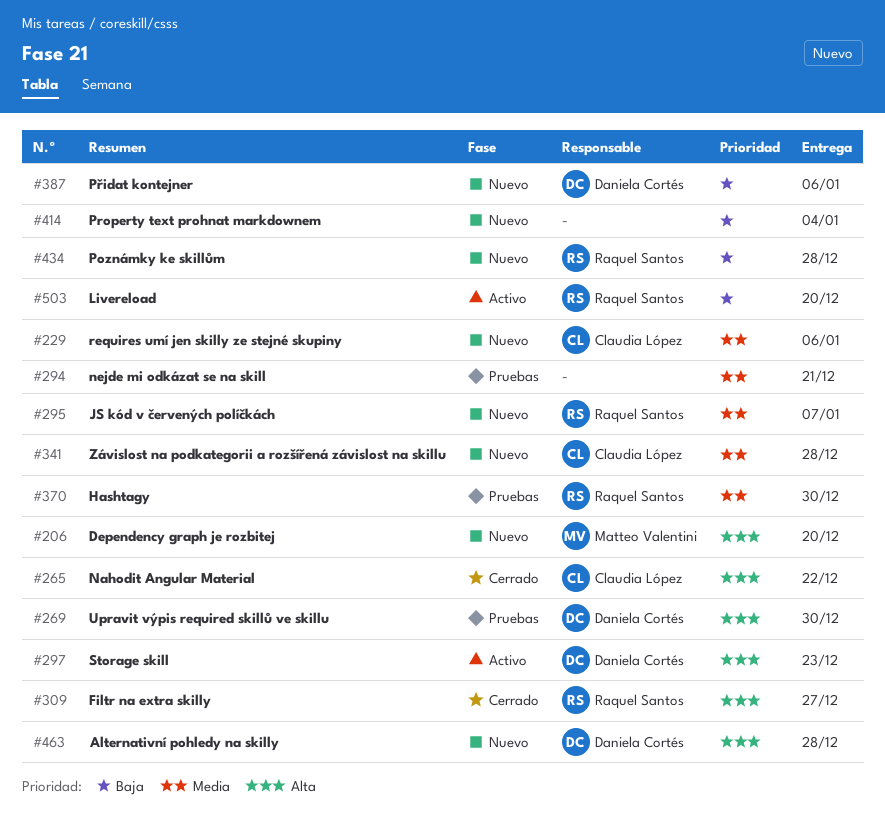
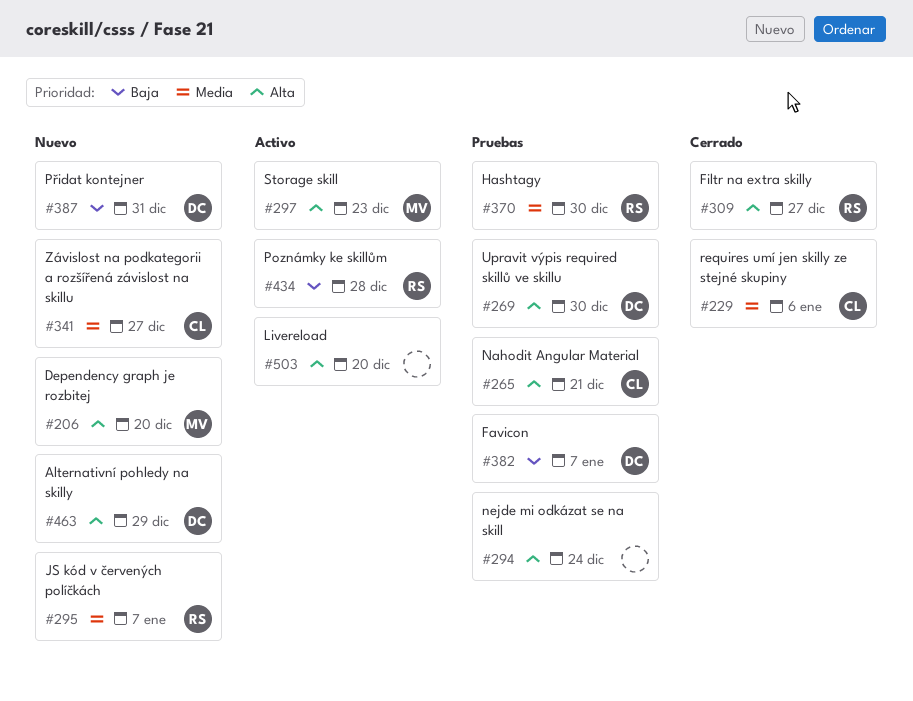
#229, status: Nuevo -> Cerrado
#265, status: Cerrado -> Pruebas
#265, due: Dec 22 -> Dec 21
#294, priority: Media -> Alta
#294, due: Dec 21 -> Dec 24
#297, owner: Daniela Cortés -> Matteo Valentini
#341, due: Dec 28 -> Dec 27
#382: none -> present
#387, due: Jan 6 -> Dec 31
#414: present -> none
#434, status: Nuevo -> Activo
#463, due: Dec 28 -> Dec 29
#503, owner: Raquel Santos -> none
#503, priority: Baja -> Alta

